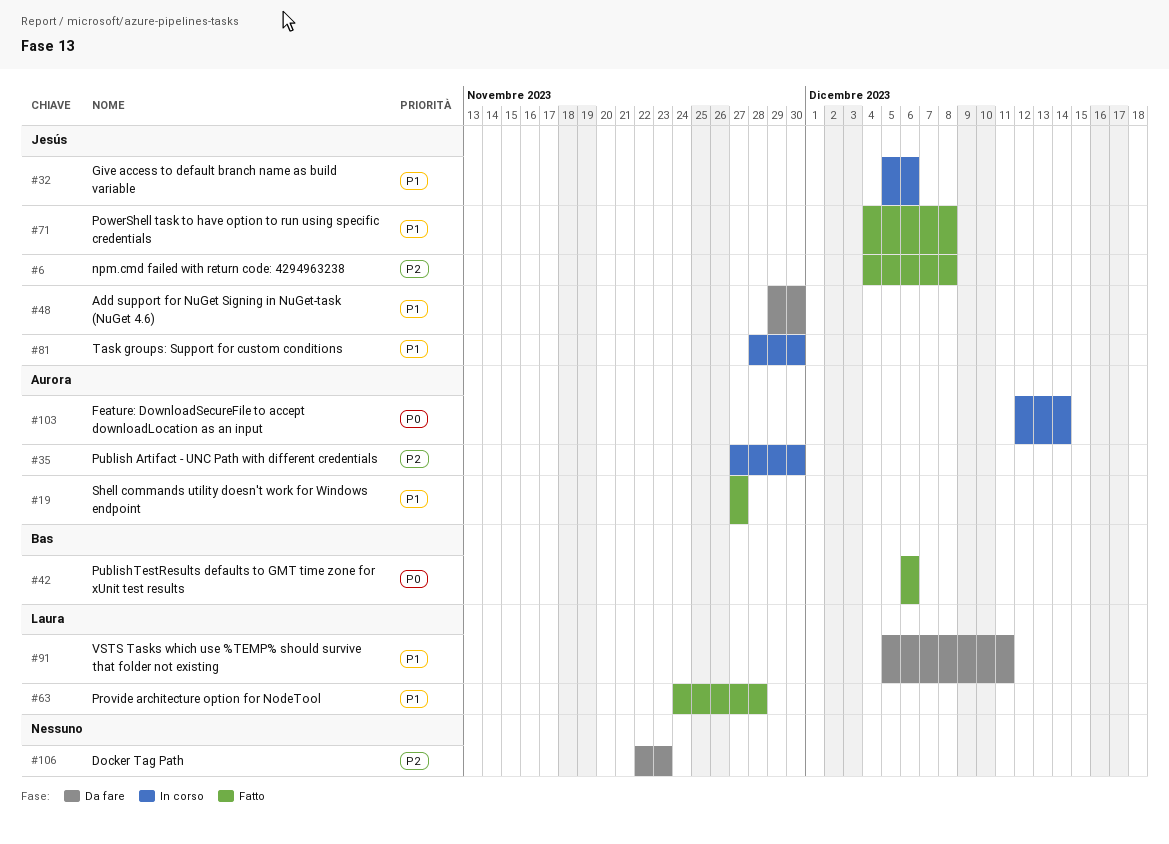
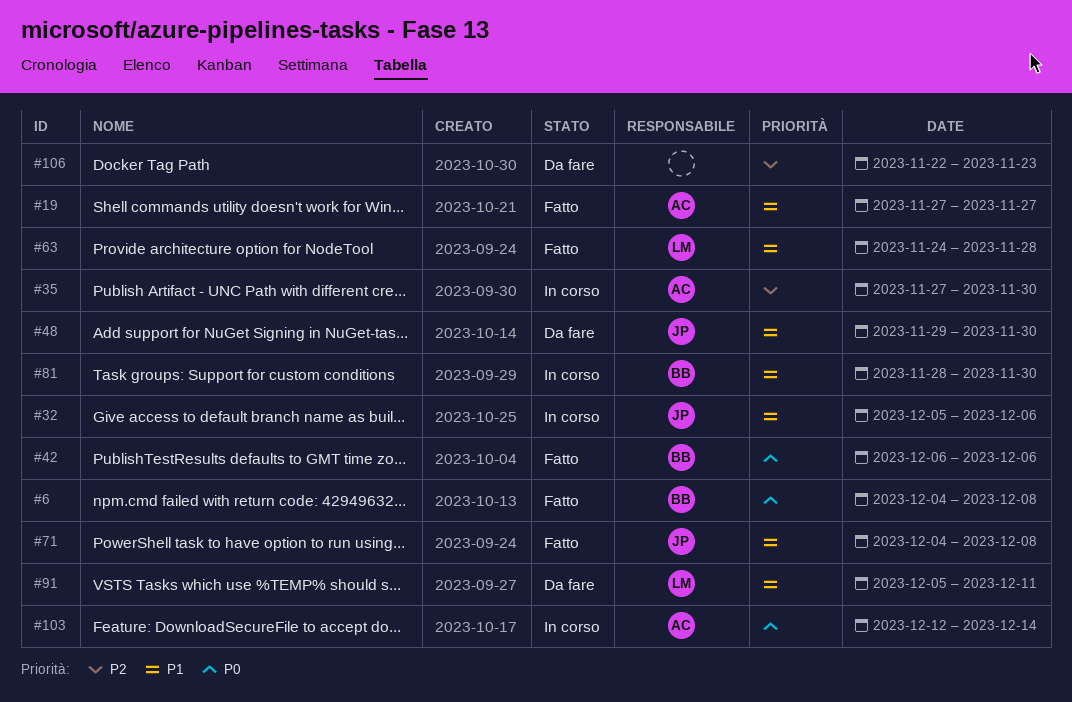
#6, owner: Jesús -> Bas
#6, priority: P2 -> P0
#81, owner: Jesús -> Bas

